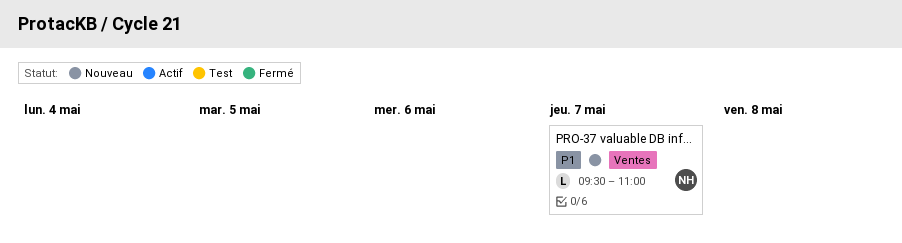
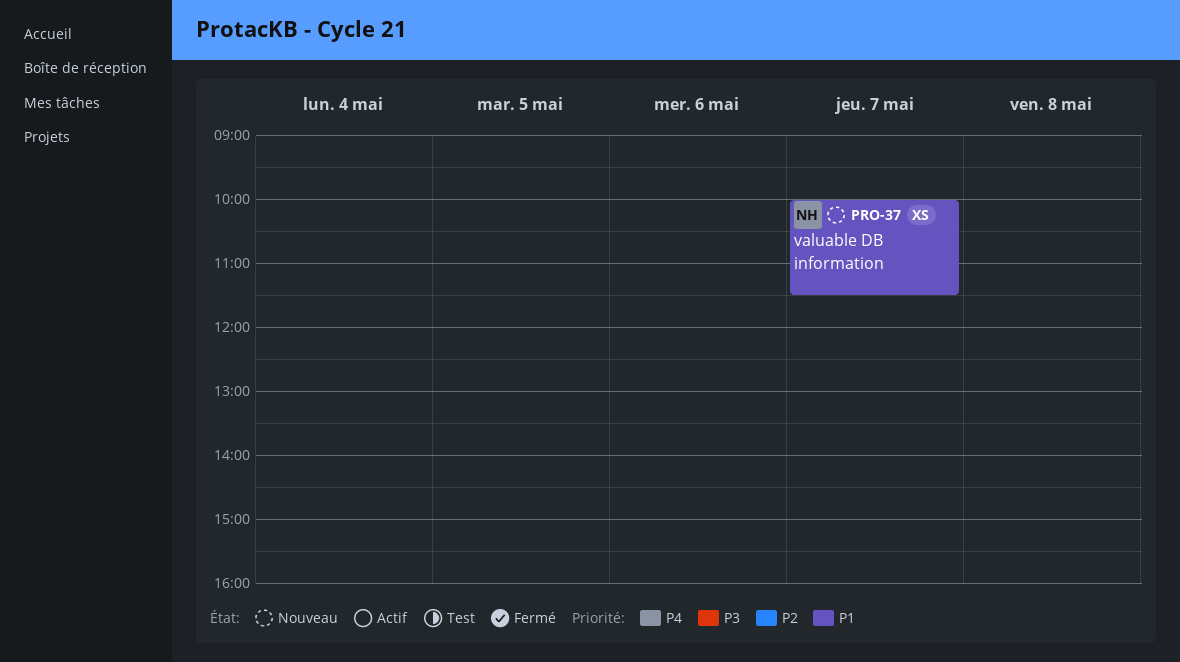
PRO-37, estimate: L -> XS
PRO-37, begins: 09:30 -> 10:00
PRO-37, ends: 11:00 -> 11:30

